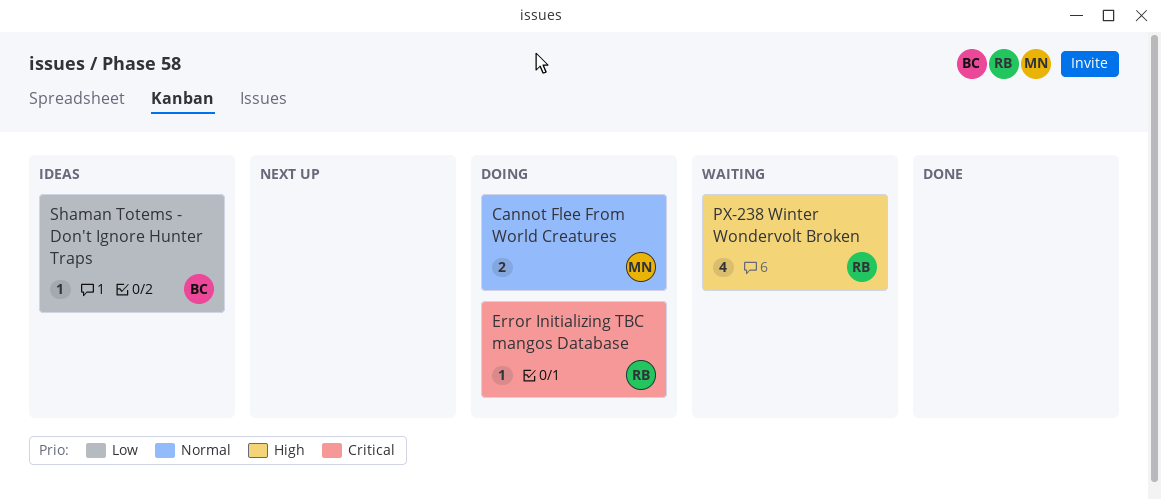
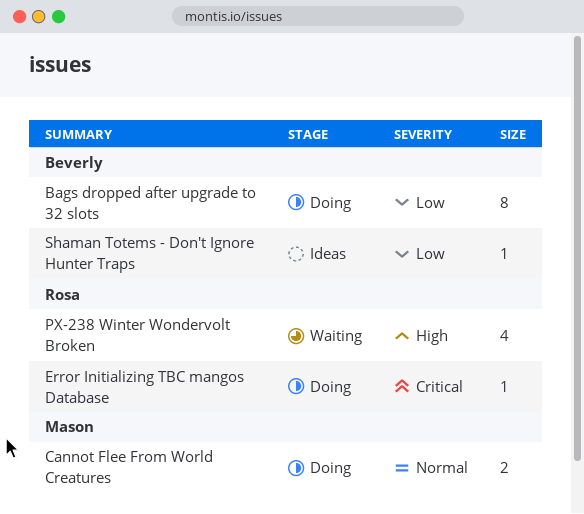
Bags dropped after upgrade to 32 slots: none -> present

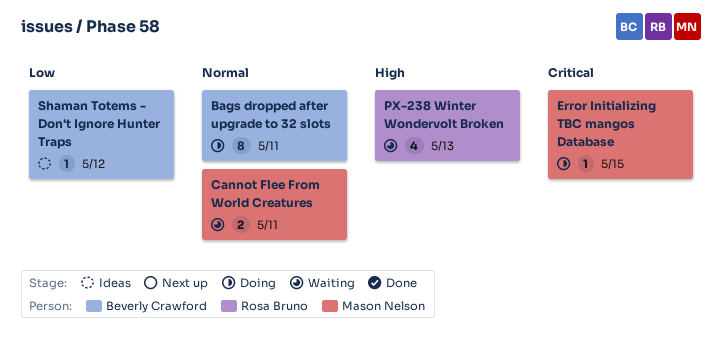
Bags dropped after upgrade to 32 slots, priority: Low -> Normal
Cannot Flee From World Creatures, status: Doing -> Waiting
Error Initializing TBC mangos Database, owner: Rosa Bruno -> Mason Nelson

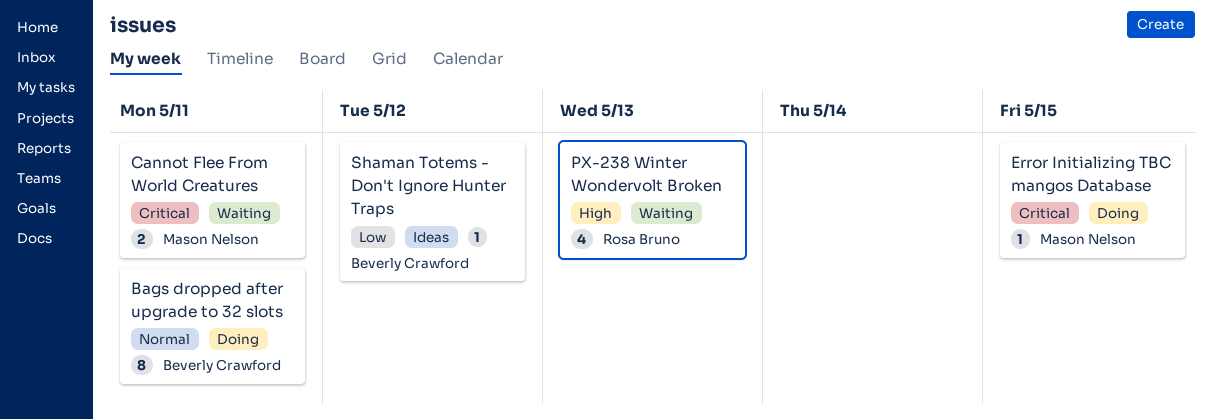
Cannot Flee From World Creatures, priority: Normal -> Critical

